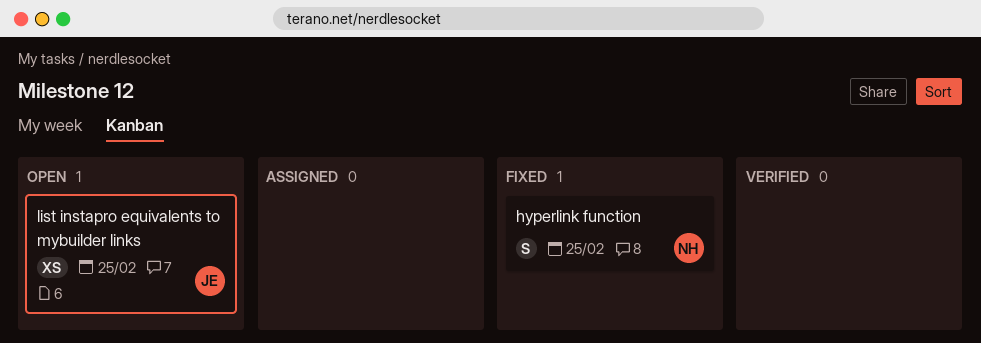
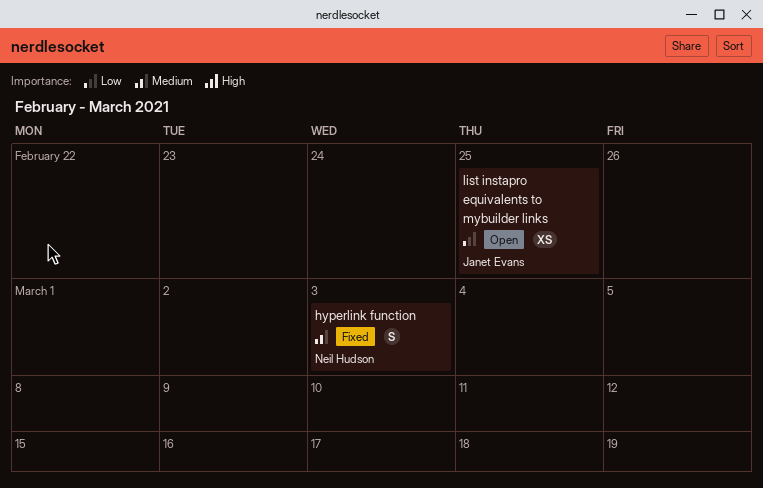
hyperlink function, due: Feb 25 -> Mar 3

